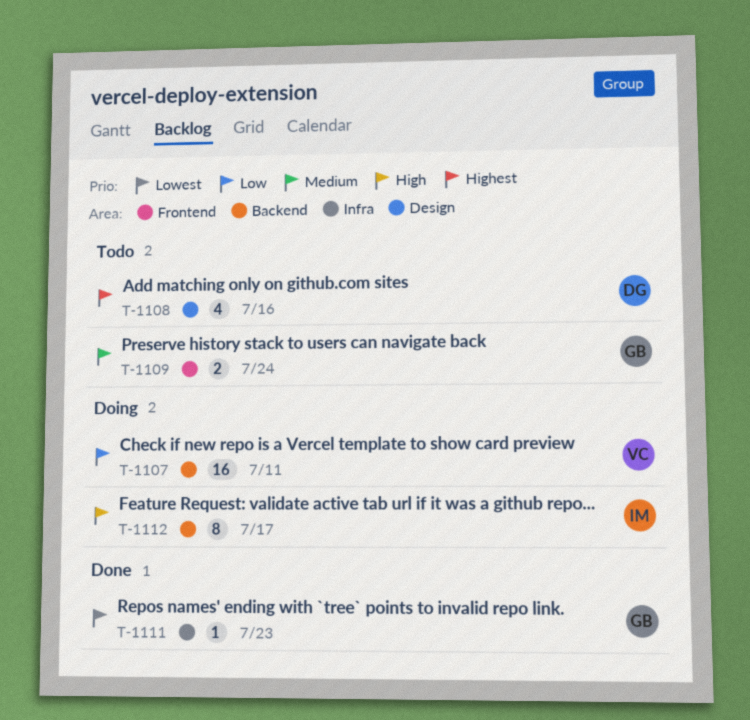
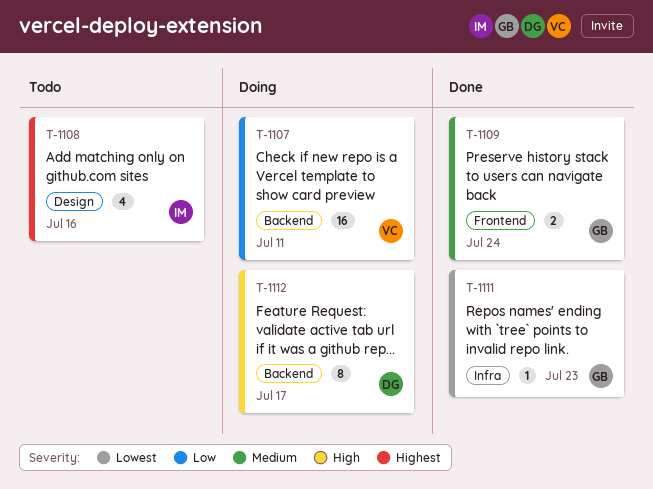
T-1108, owner: DG -> IM
T-1109, status: Todo -> Done
T-1112, owner: IM -> DG

